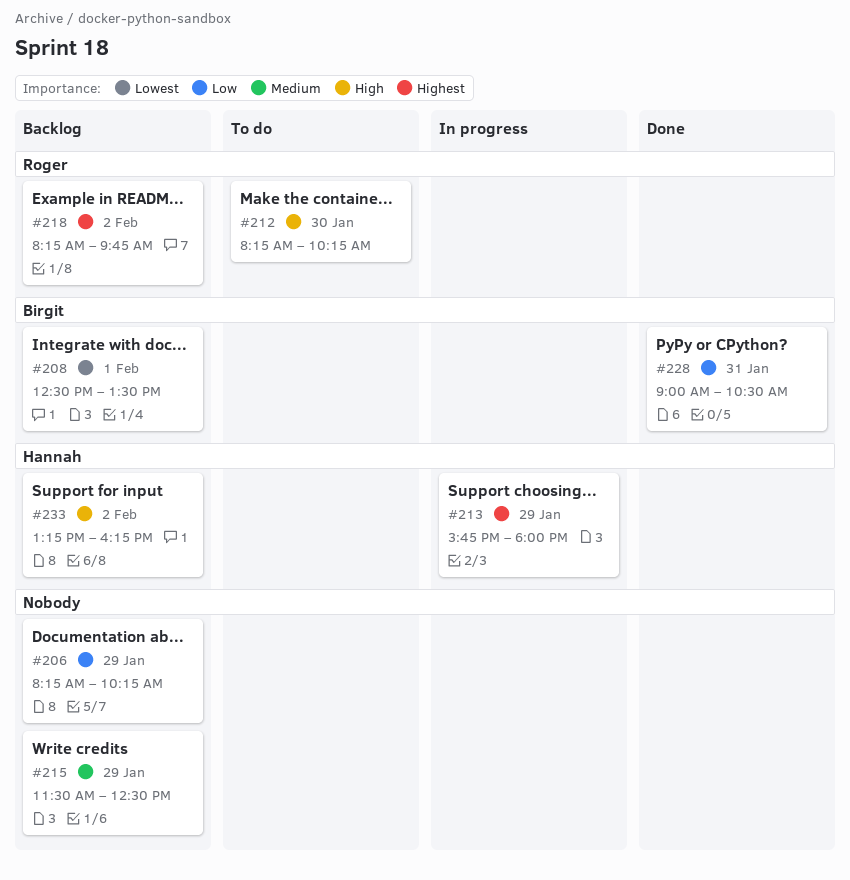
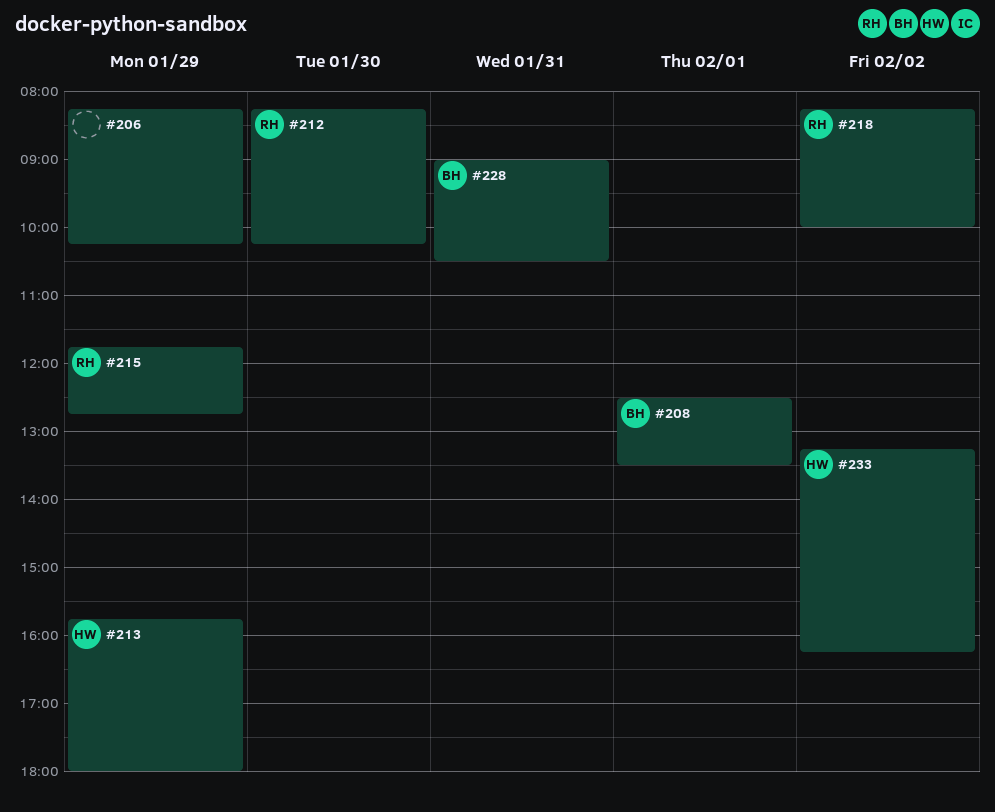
#215, owner: none -> Roger
#215, begins: 11:30 -> 11:45
#215, ends: 12:30 -> 12:45
#218, ends: 09:45 -> 10:00

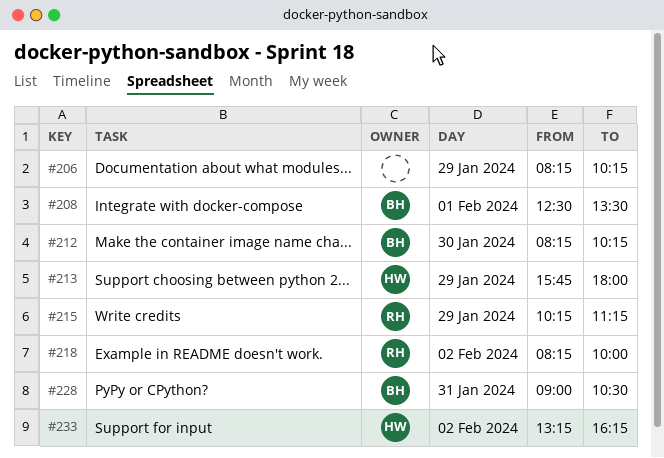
#212, owner: RH -> BH
#215, begins: 11:45 -> 10:15
#215, ends: 12:45 -> 11:15

